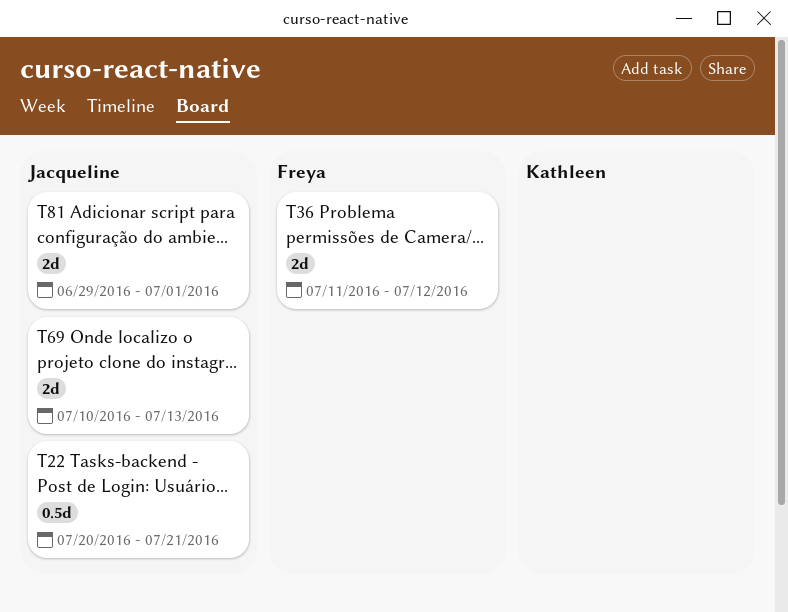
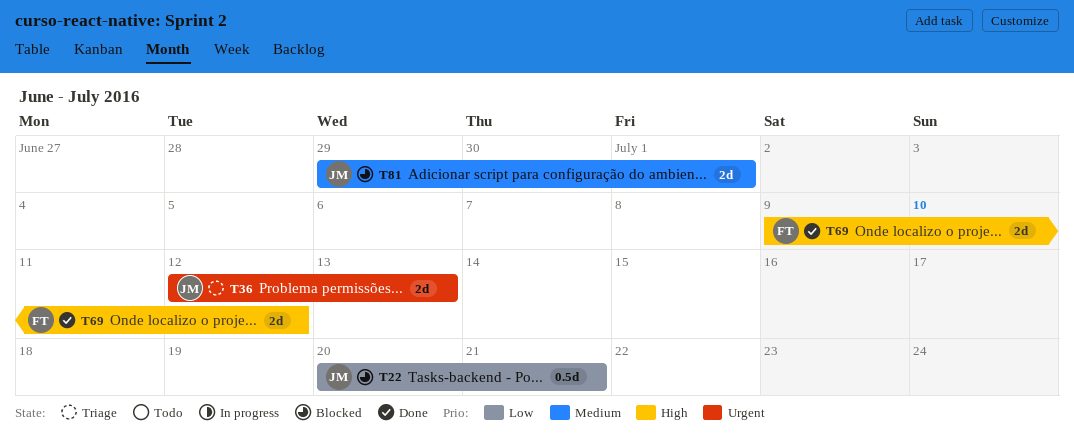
T36, owner: Freya -> Jacqueline
T36, start: Jul 11 -> Jul 12
T36, due: Jul 12 -> Jul 13
T69, owner: Jacqueline -> Freya
T69, start: Jul 10 -> Jul 9
T69, due: Jul 13 -> Jul 12

